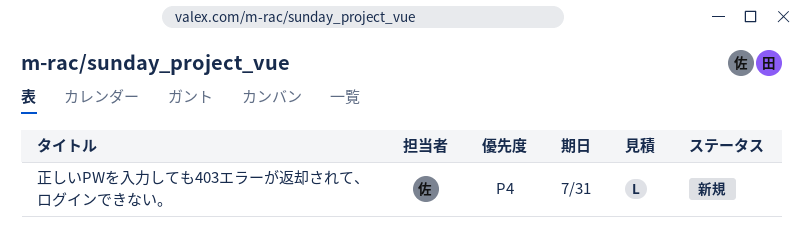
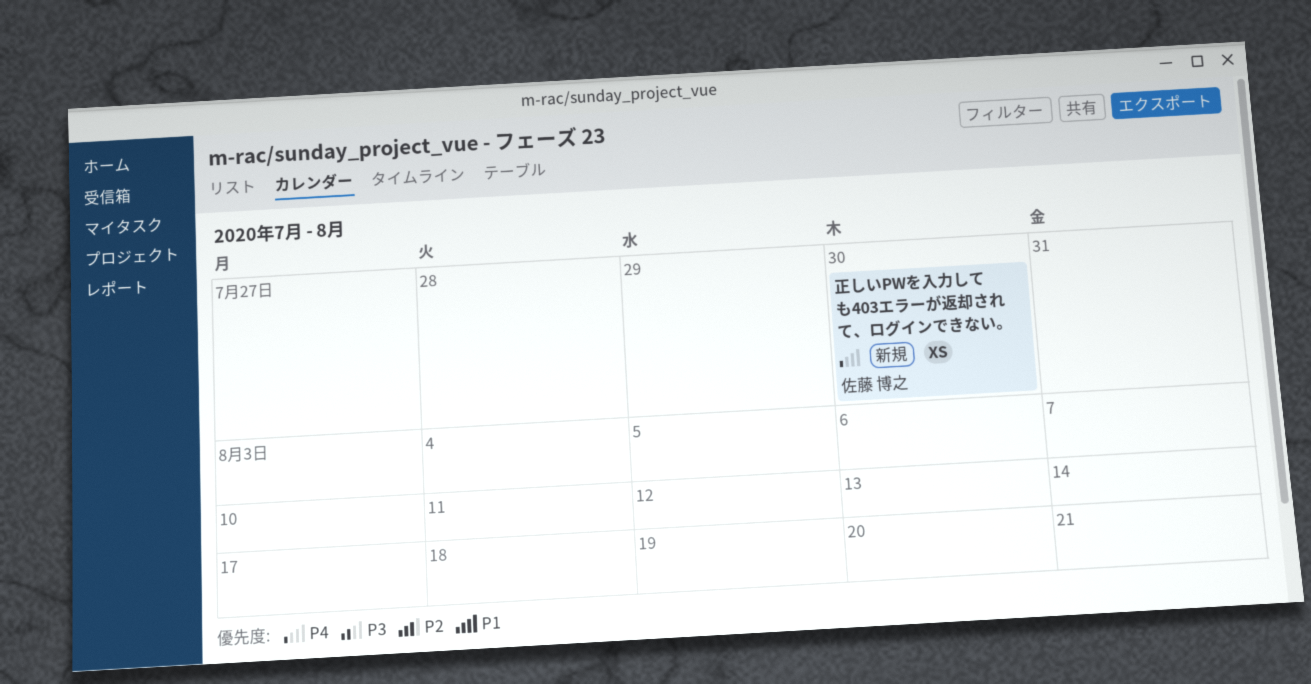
正しいPWを入力しても403エラーが返却されて、ログインできない。, estimate: L -> XS
正しいPWを入力しても403エラーが返却されて、ログインできない。, due: Jul 31 -> Jul 30

